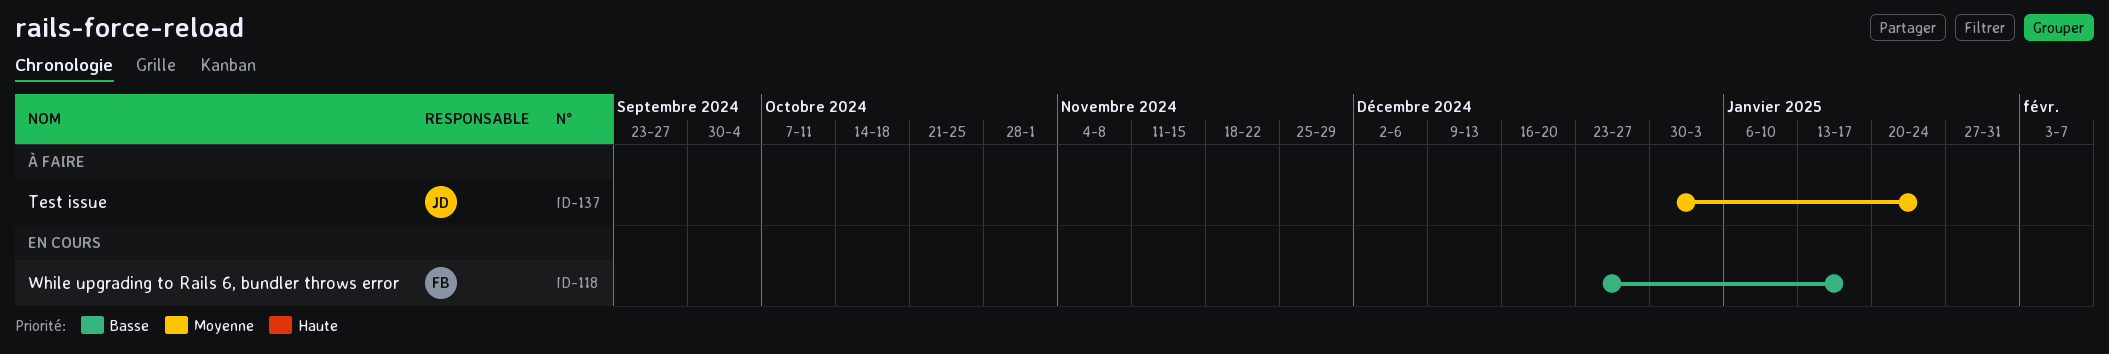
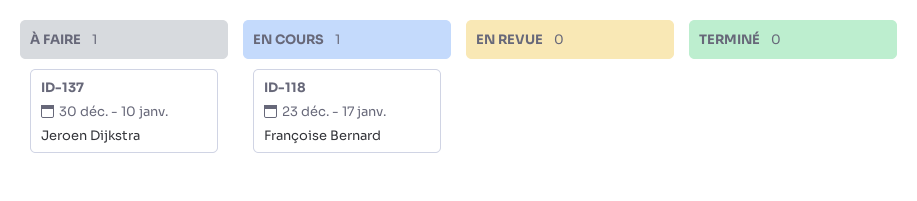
ID-137, due: Jan 24 -> Jan 10

